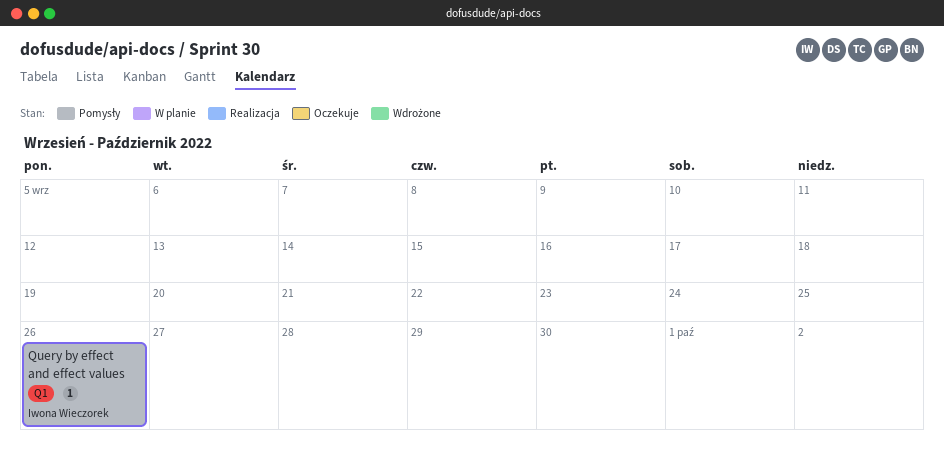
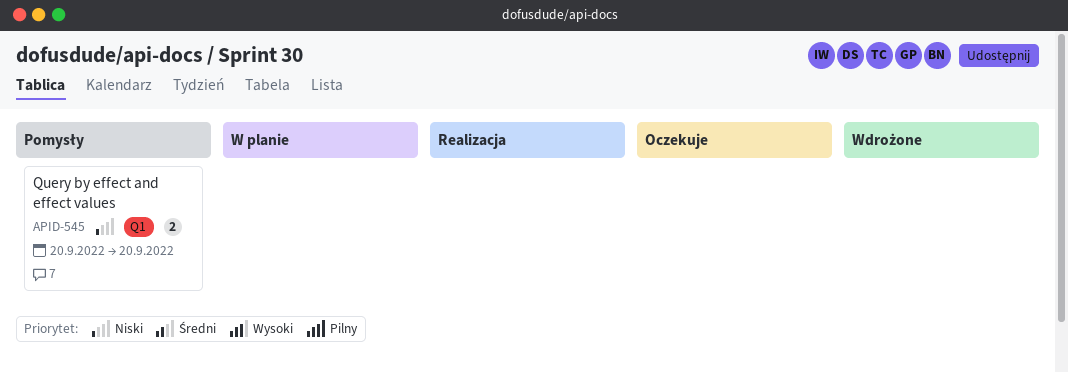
Query by effect and effect values, estimate: 1 -> 2
Query by effect and effect values, due: Sep 26 -> Sep 20

